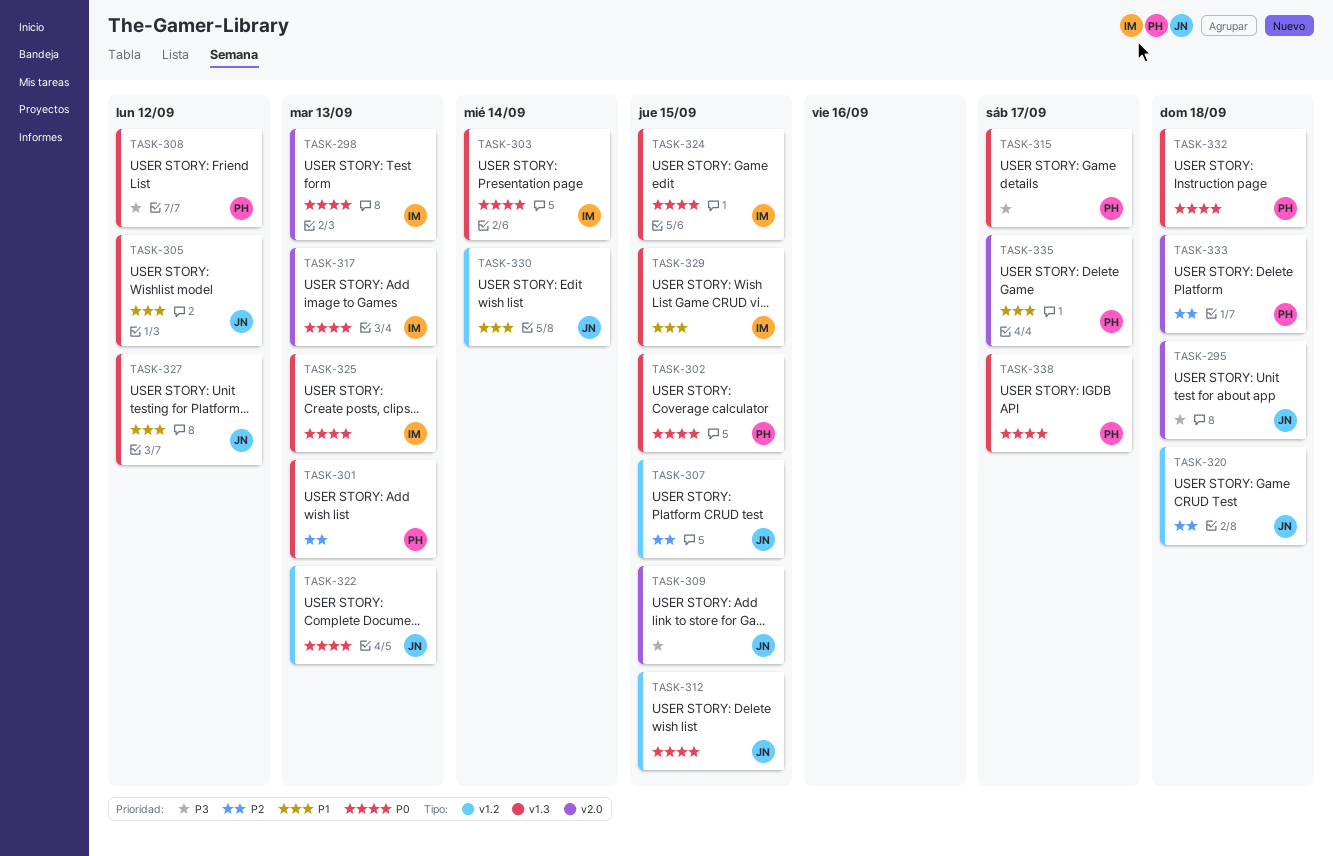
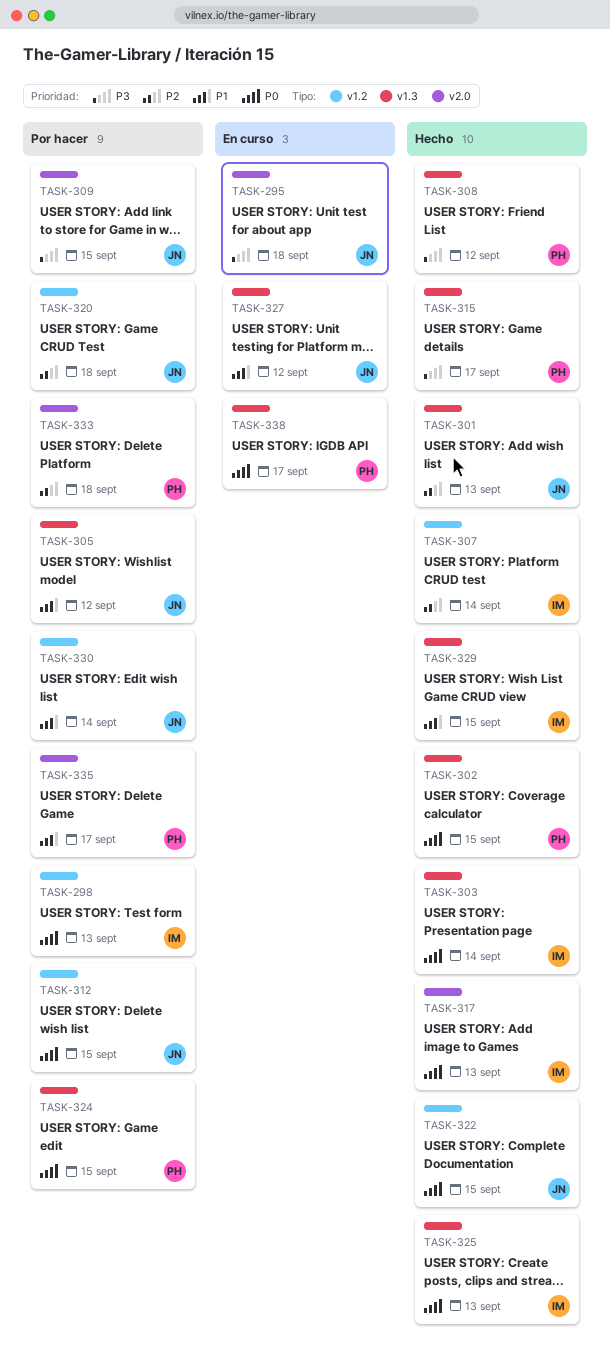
TASK-298, label: v2.0 -> v1.2
TASK-301, owner: PH -> JN
TASK-307, owner: JN -> IM
TASK-307, due: Sep 15 -> Sep 14
TASK-322, due: Sep 13 -> Sep 15
TASK-324, owner: IM -> PH
TASK-332: present -> none

